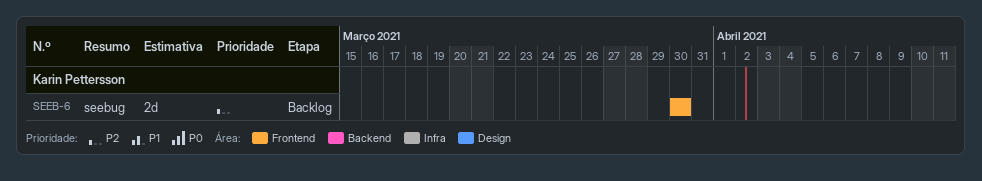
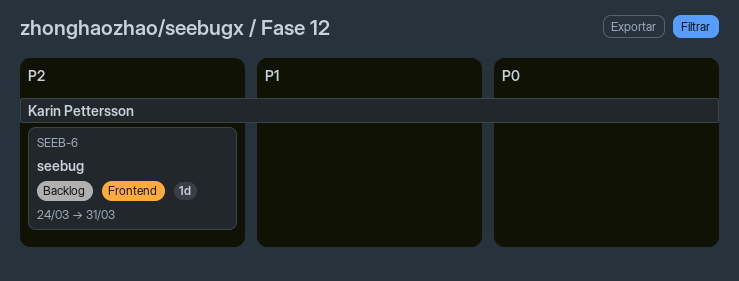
SEEB-6, estimate: 2d -> 1d
SEEB-6, start: Mar 30 -> Mar 24
SEEB-6, due: Mar 30 -> Mar 31

